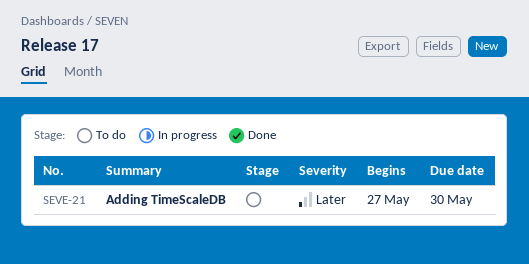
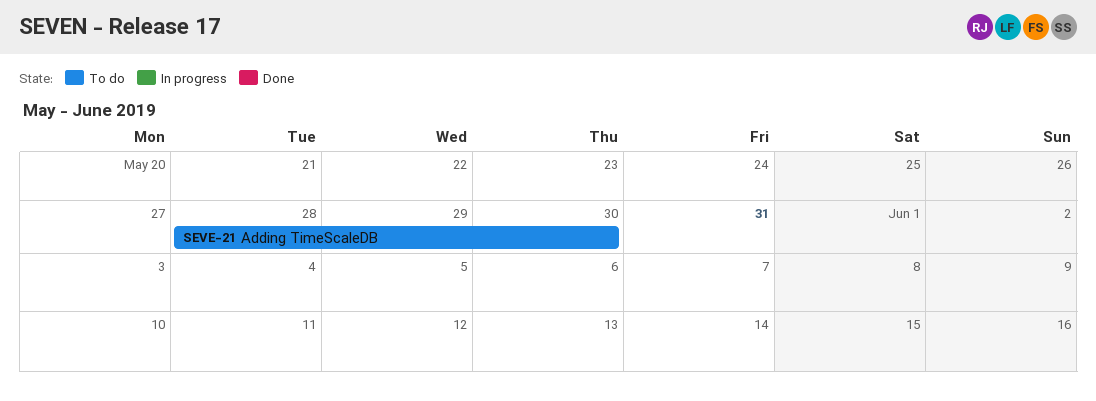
SEVE-21, start: May 27 -> May 28

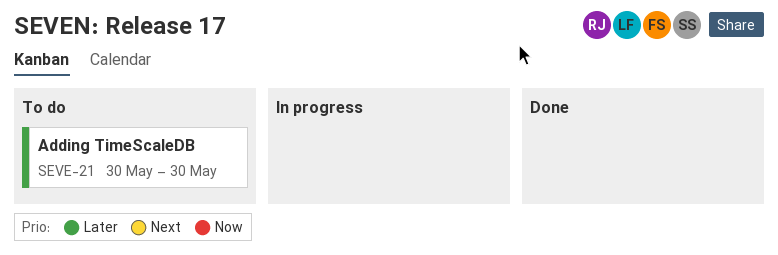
SEVE-21, start: May 28 -> May 30

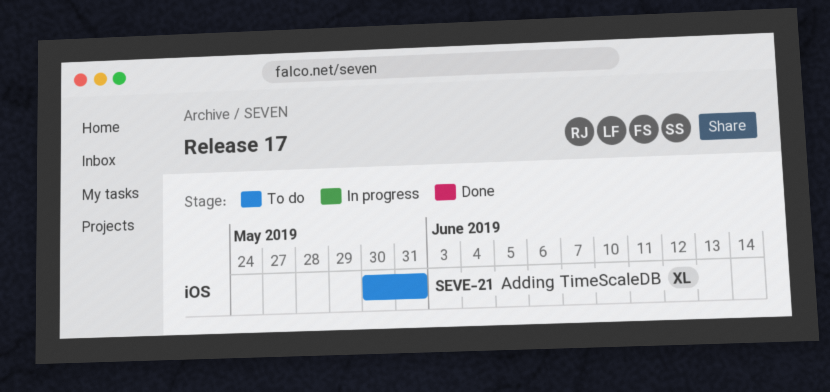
SEVE-21, due: May 30 -> May 31

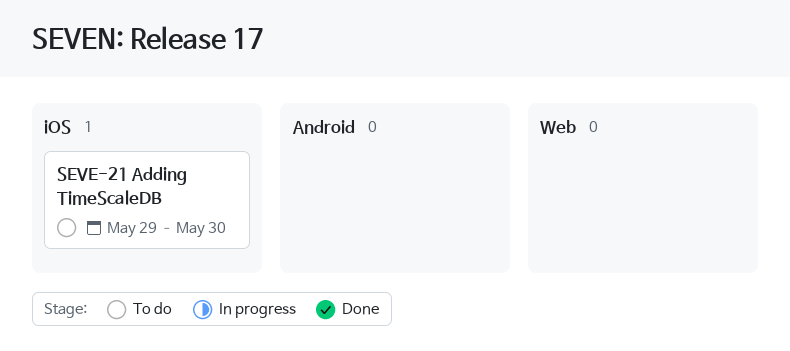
SEVE-21, start: May 30 -> May 29
SEVE-21, due: May 31 -> May 30

